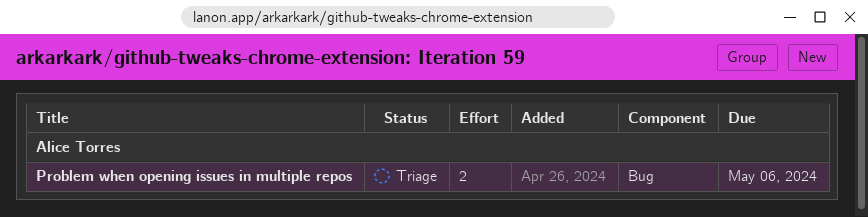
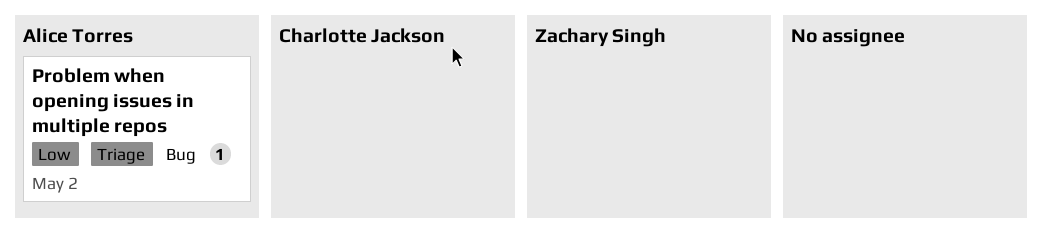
Problem when opening issues in multiple repos, estimate: 2 -> 1
Problem when opening issues in multiple repos, due: May 6 -> May 2

